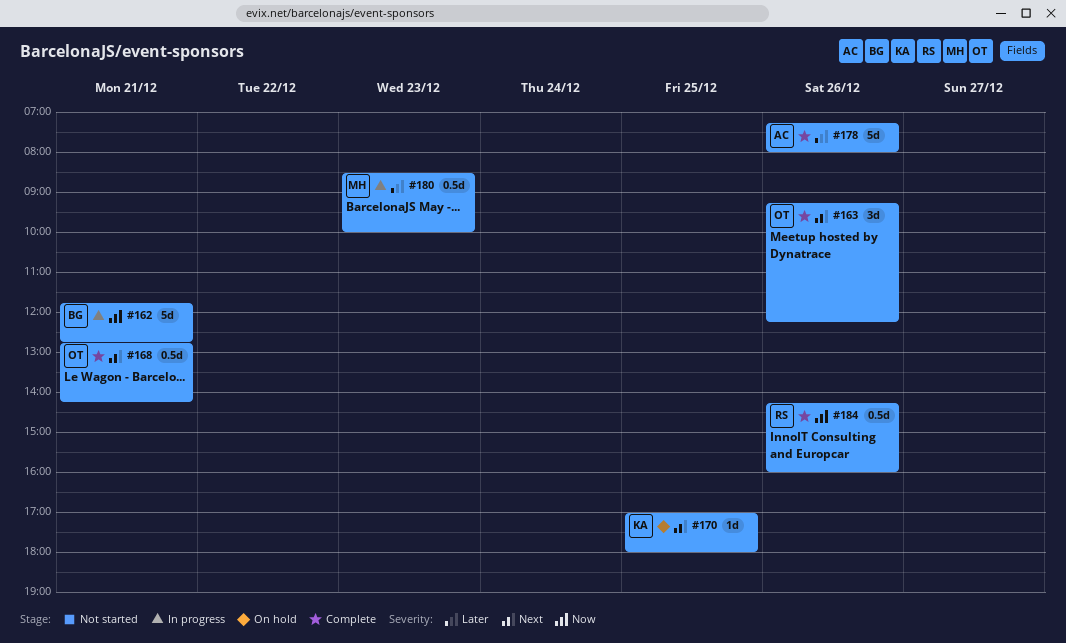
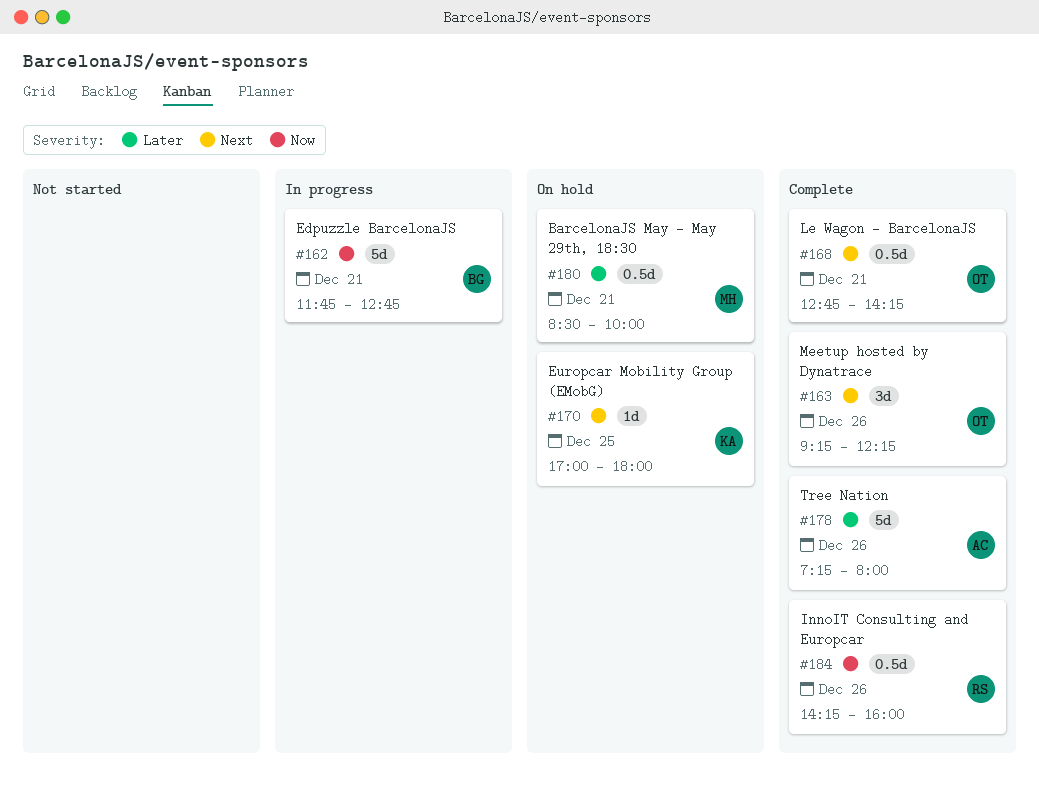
#180, status: In progress -> On hold
#180, day: Dec 23 -> Dec 21

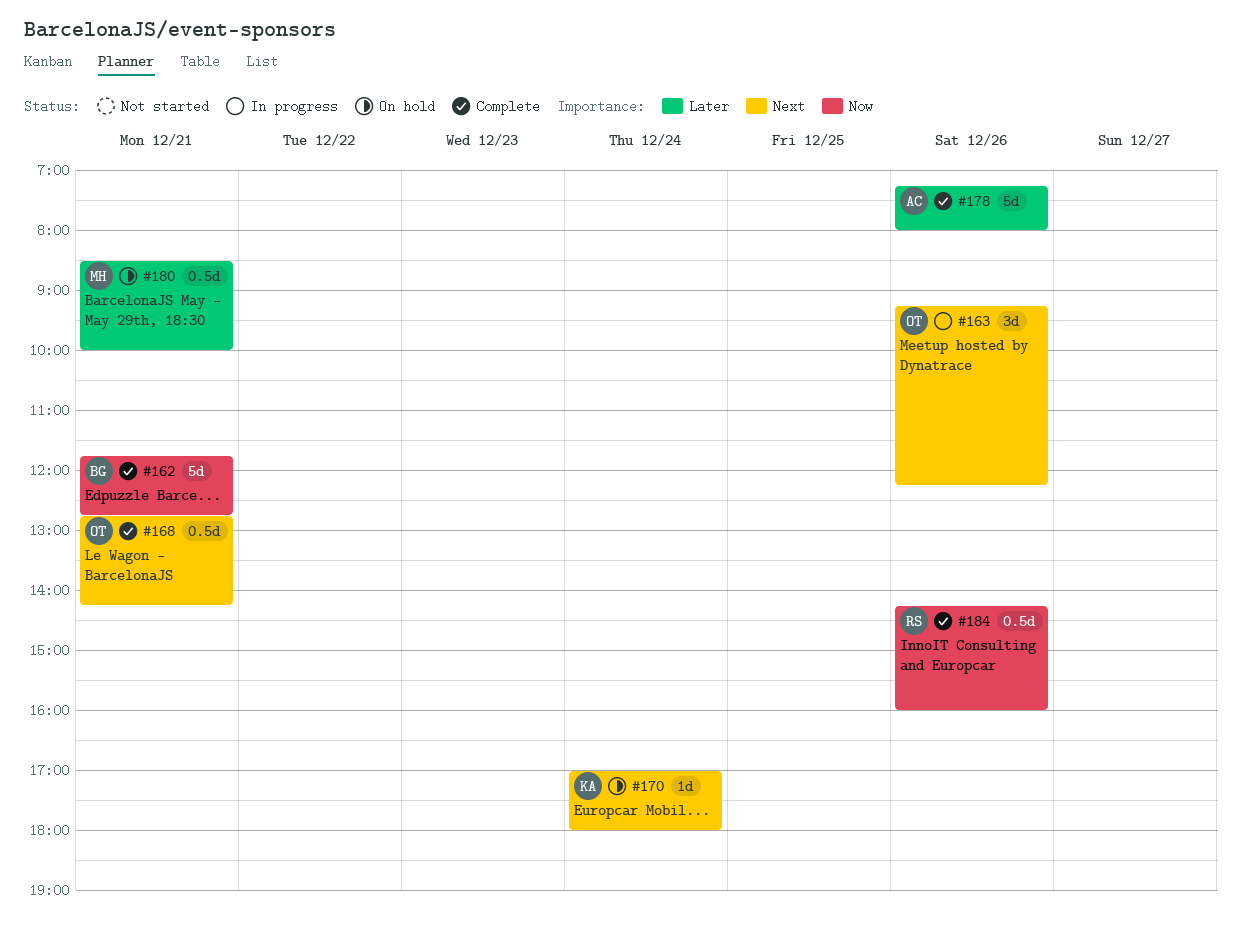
#162, status: In progress -> Complete
#163, status: Complete -> In progress
#170, day: Dec 25 -> Dec 24

